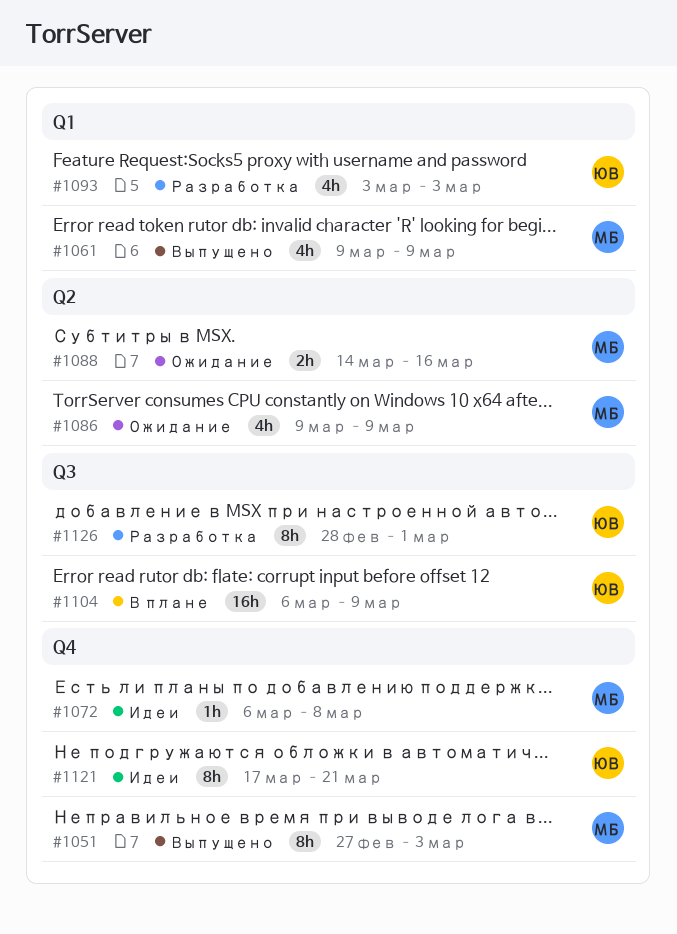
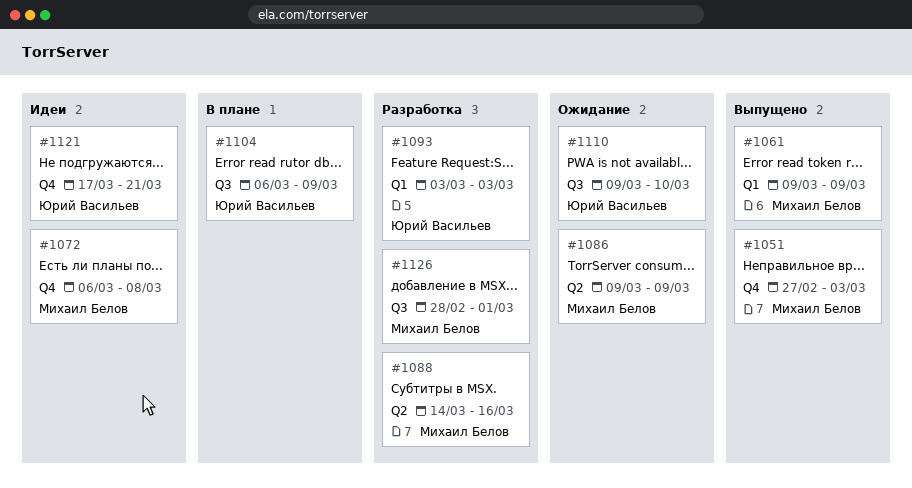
#1088, status: Ожидание -> Разработка
#1110: none -> present
#1126, owner: Юрий Васильев -> Михаил Белов

